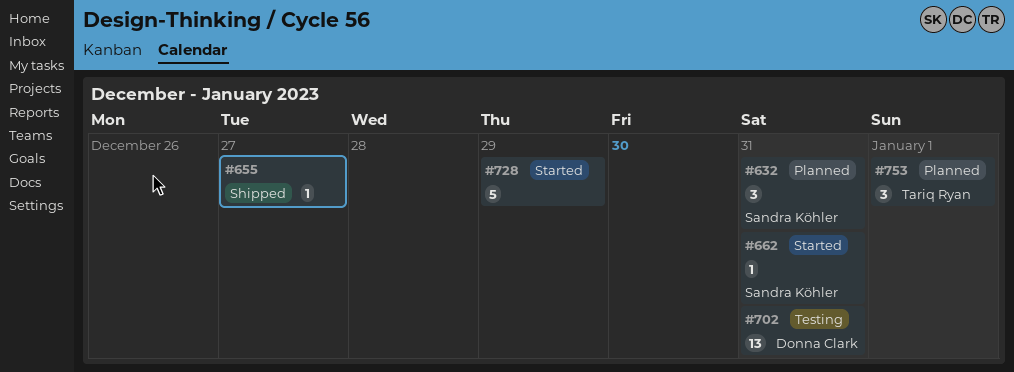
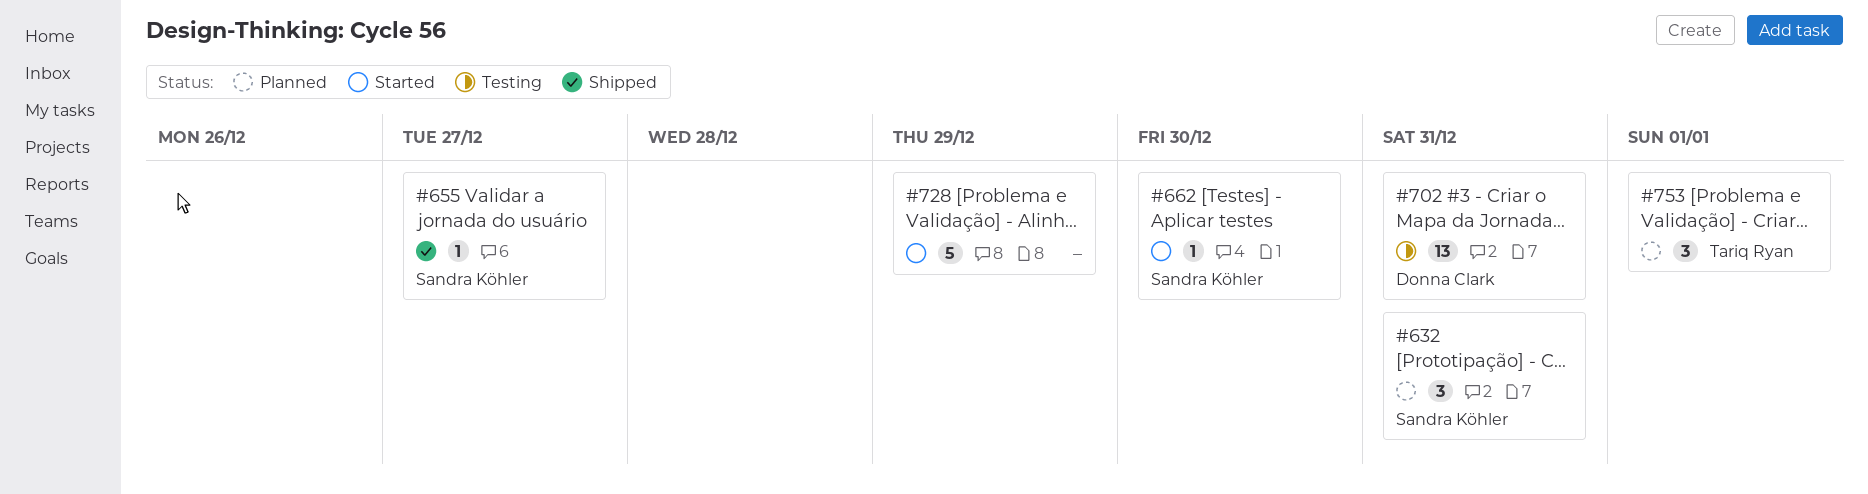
#655, owner: none -> Sandra Köhler
#662, due: Dec 31 -> Dec 30

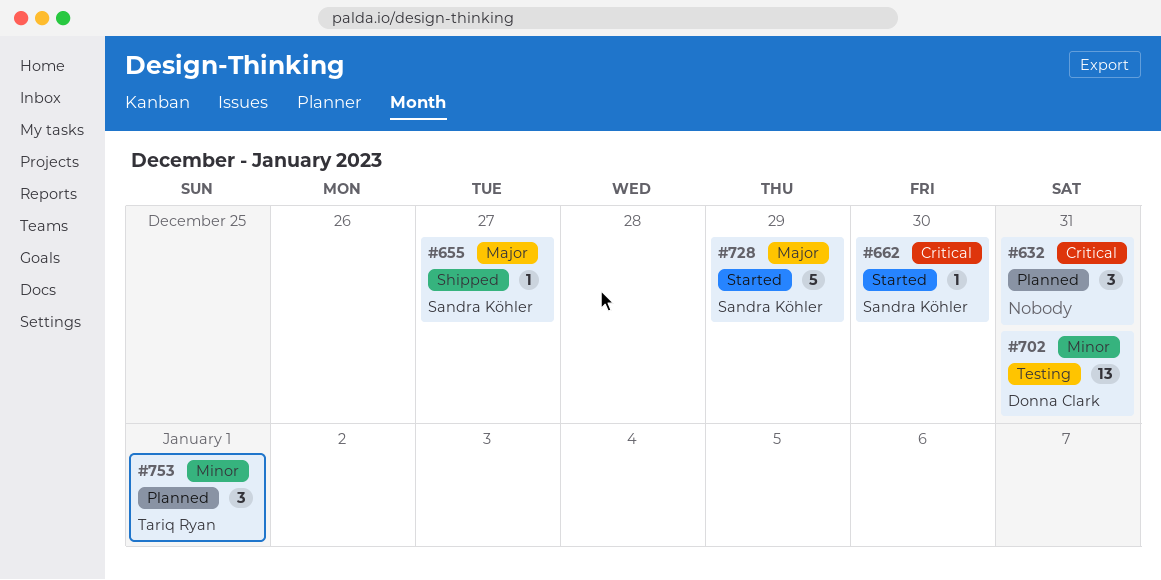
#632, owner: Sandra Köhler -> none
#728, owner: none -> Sandra Köhler

